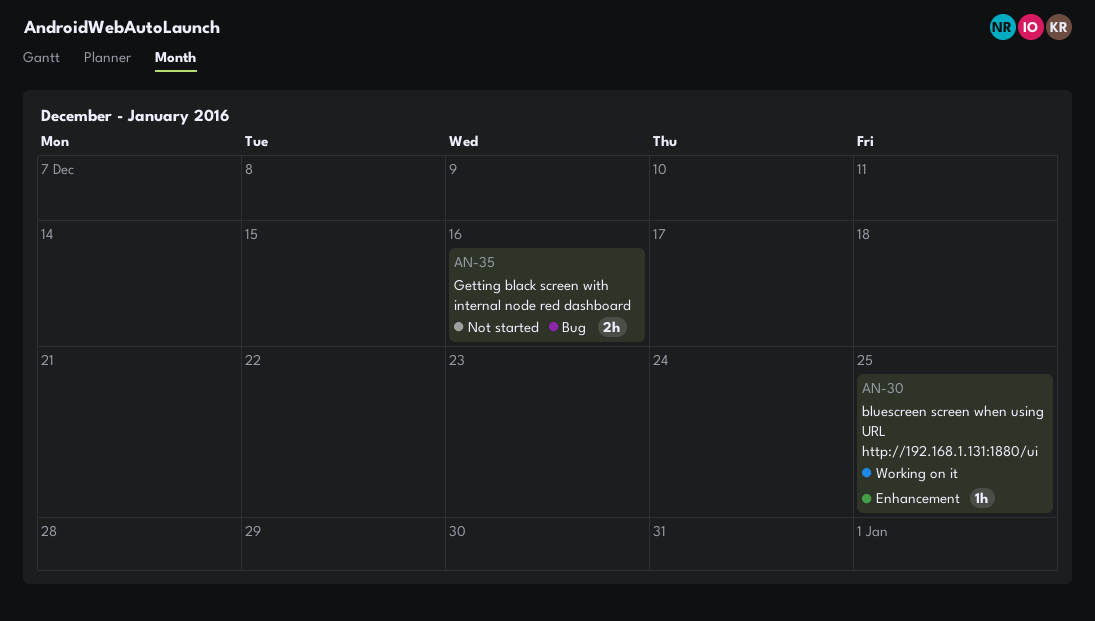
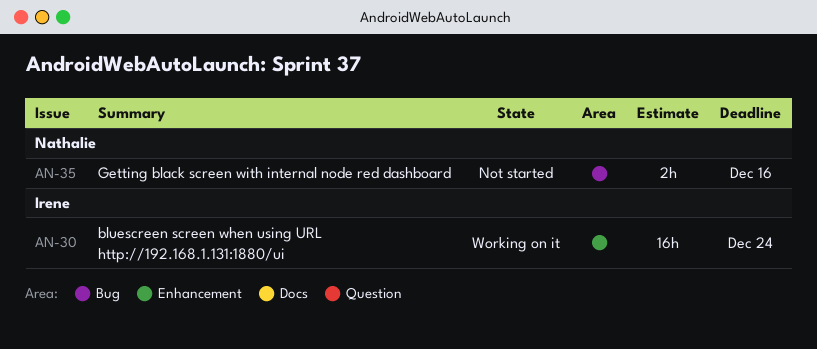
AN-30, estimate: 1h -> 16h
AN-30, due: Dec 25 -> Dec 24

